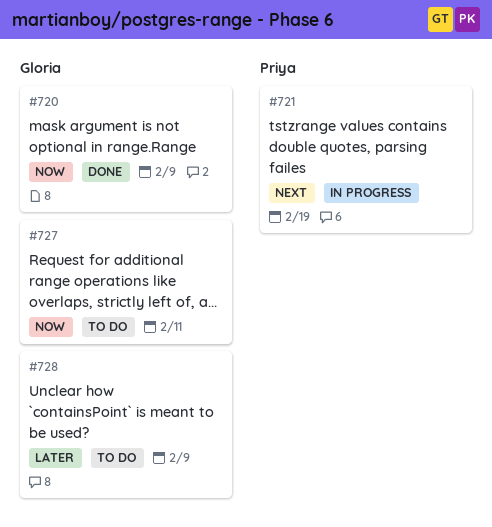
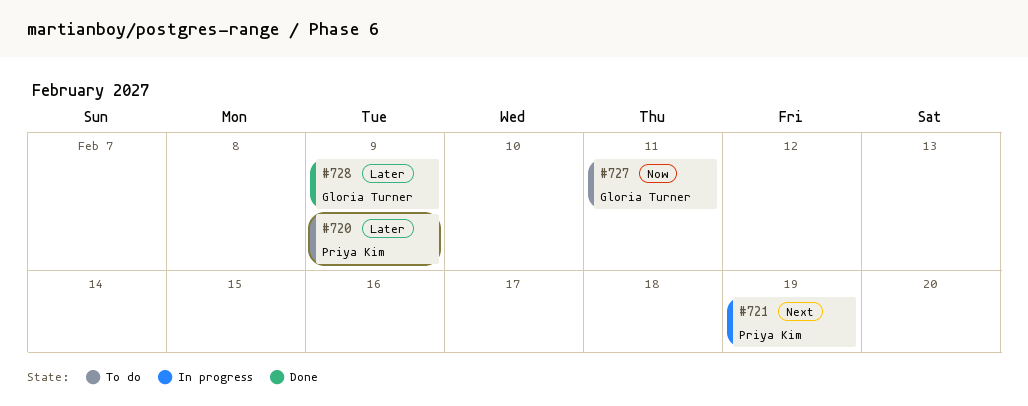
#720, status: Done -> To do
#720, owner: Gloria Turner -> Priya Kim
#720, priority: Now -> Later
#728, status: To do -> Done

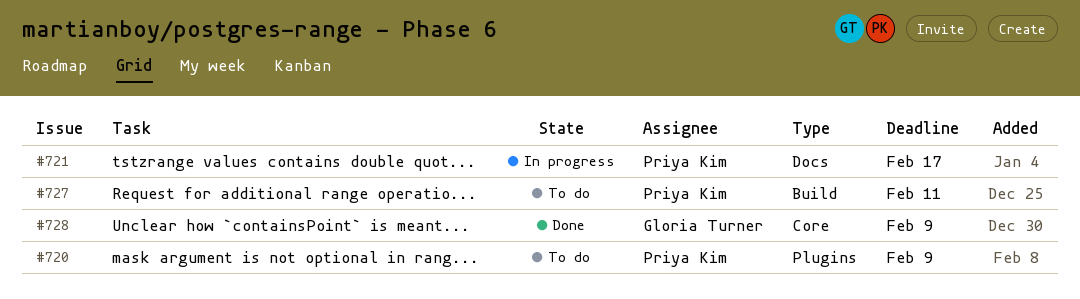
#721, due: Feb 19 -> Feb 17
#727, owner: Gloria Turner -> Priya Kim

